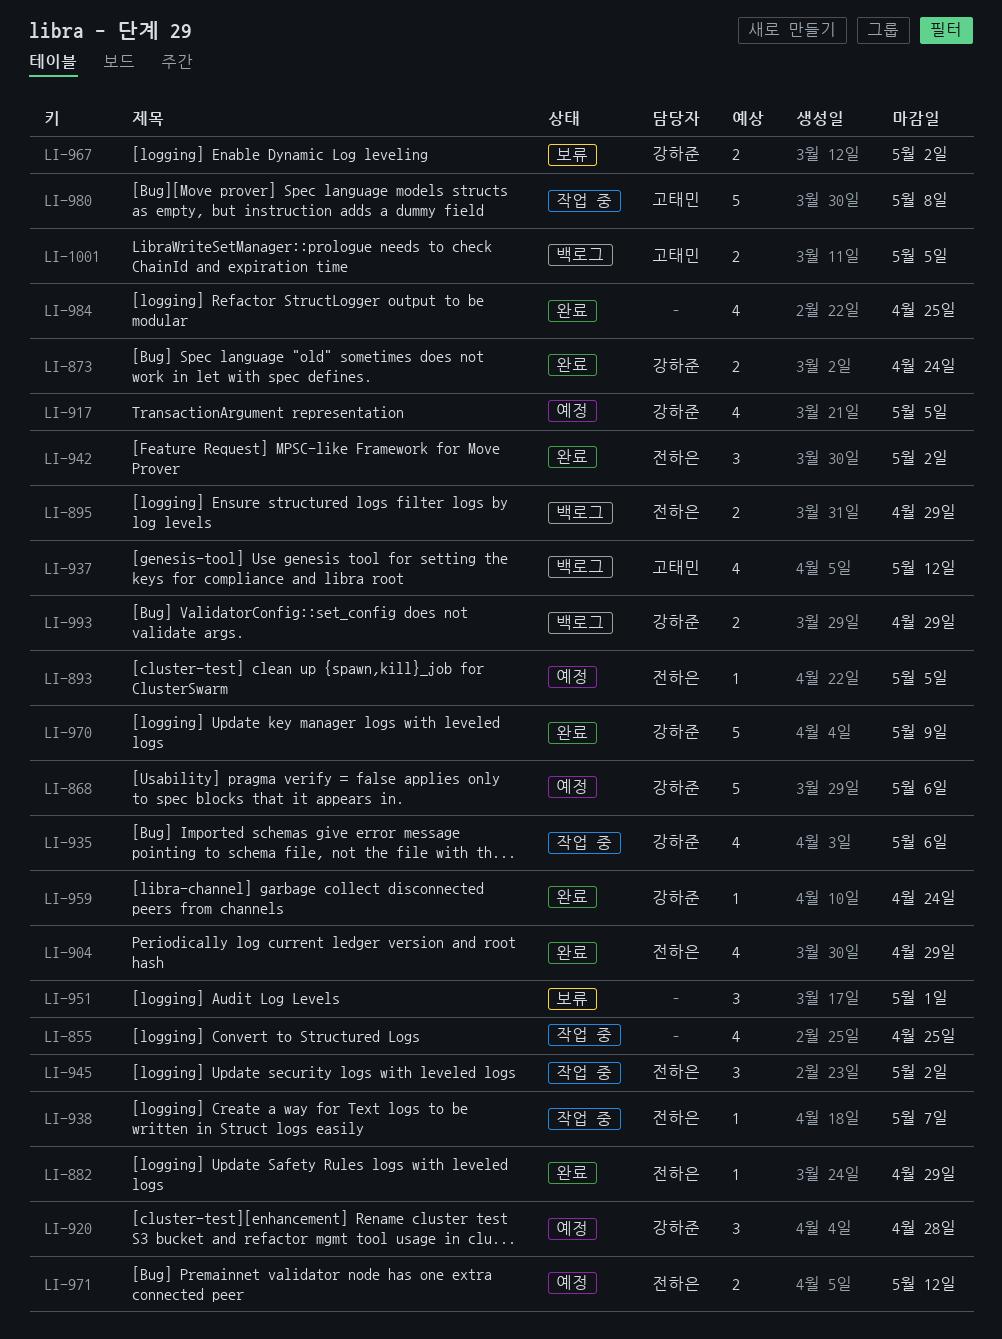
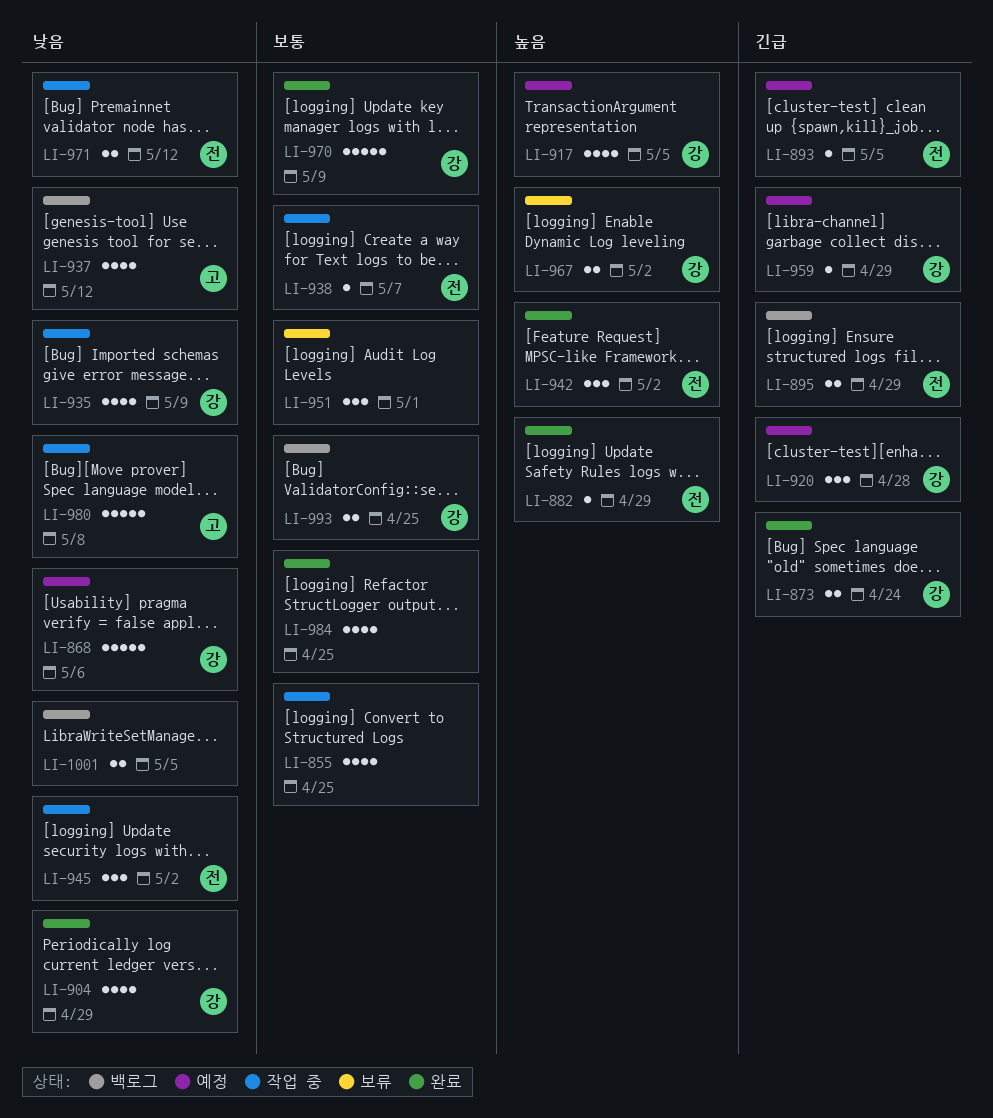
LI-904, owner: 전하은 -> 강하준
LI-935, due: May 6 -> May 9
LI-959, status: 완료 -> 예정
LI-959, due: Apr 24 -> Apr 29
LI-971, status: 예정 -> 작업 중
LI-993, due: Apr 29 -> Apr 25
LI-1001, owner: 고태민 -> none

